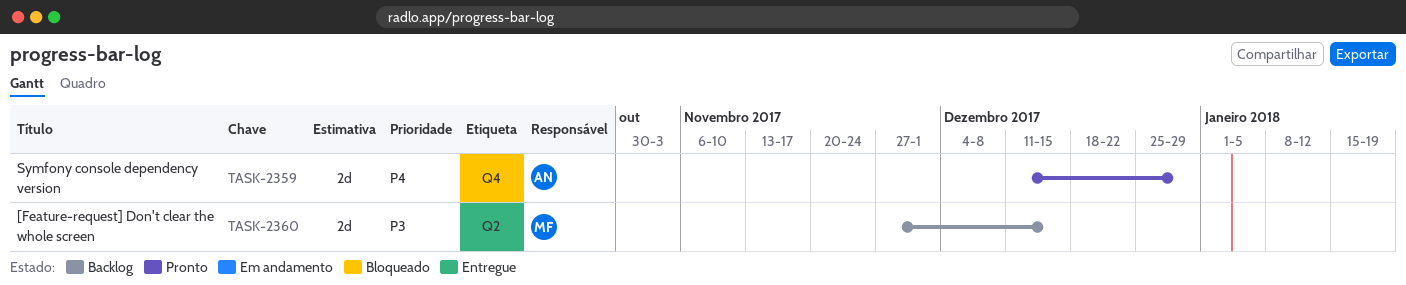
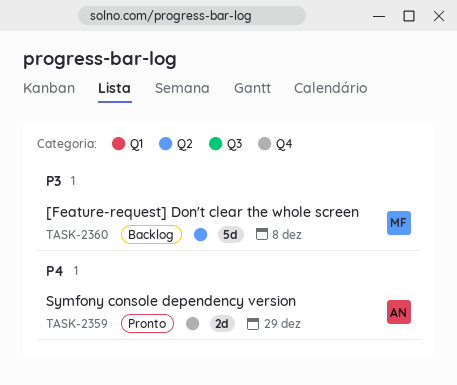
TASK-2360, estimate: 2d -> 5d
TASK-2360, due: Dec 15 -> Dec 8

